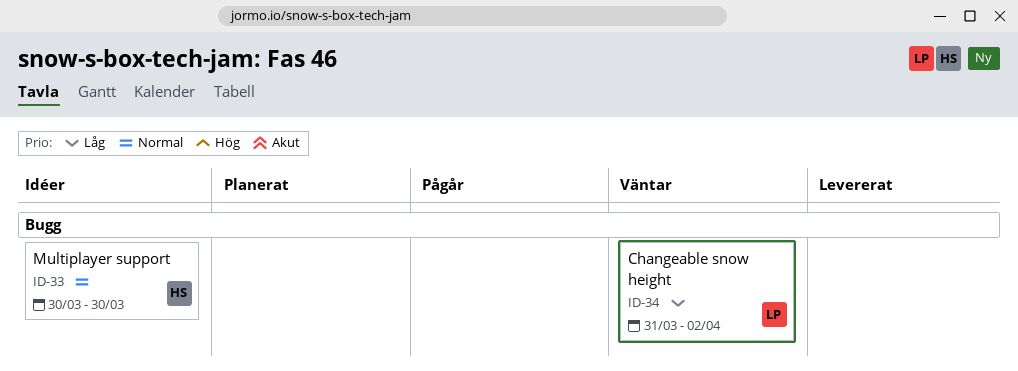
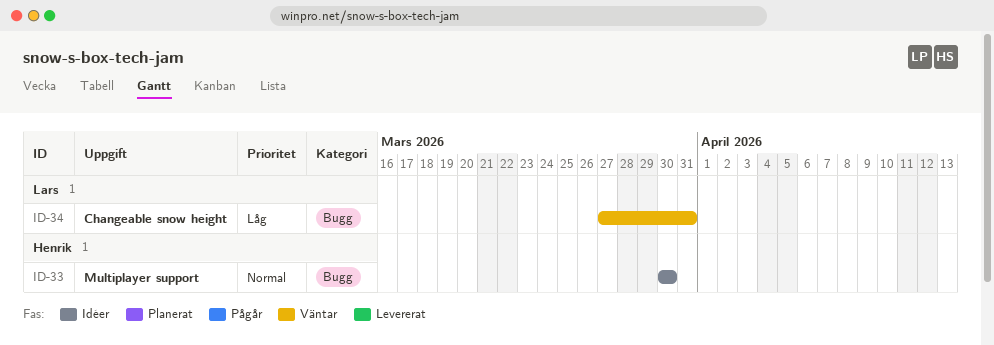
ID-34, start: Mar 31 -> Mar 27
ID-34, due: Apr 2 -> Mar 31

